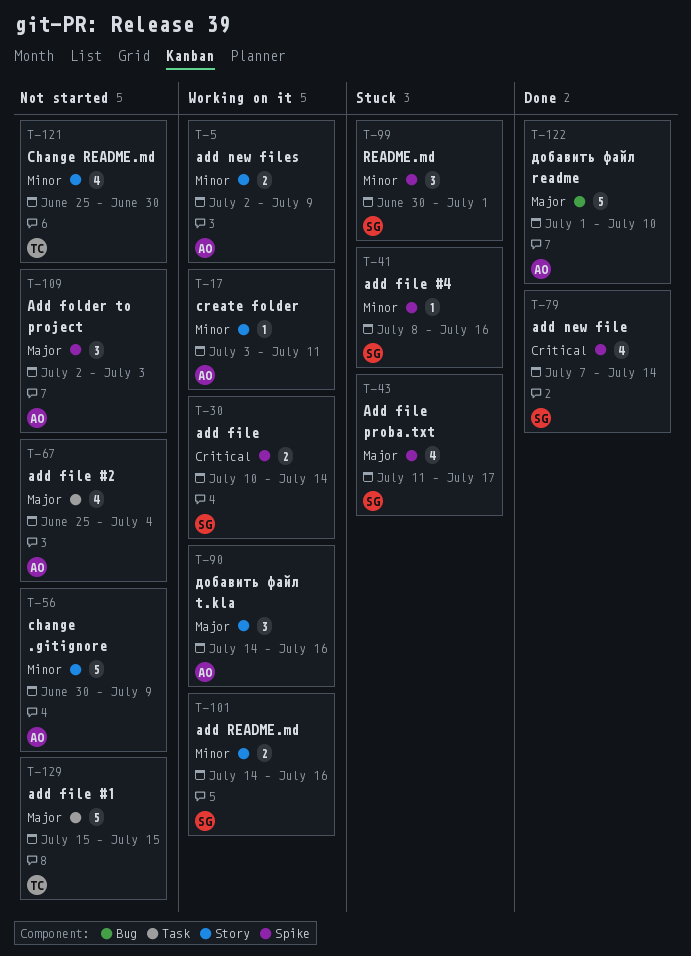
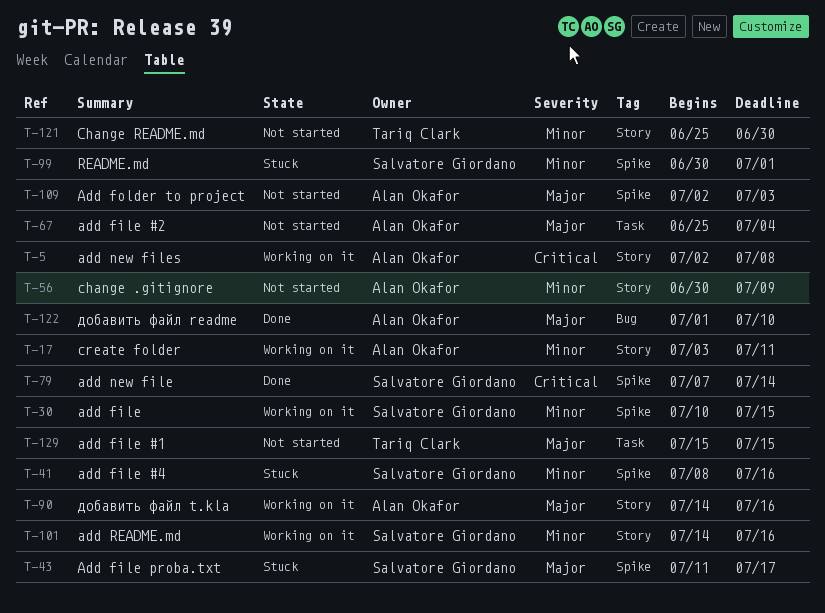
T-5, priority: Minor -> Critical
T-5, due: Jul 9 -> Jul 8
T-30, priority: Critical -> Minor
T-30, due: Jul 14 -> Jul 15

